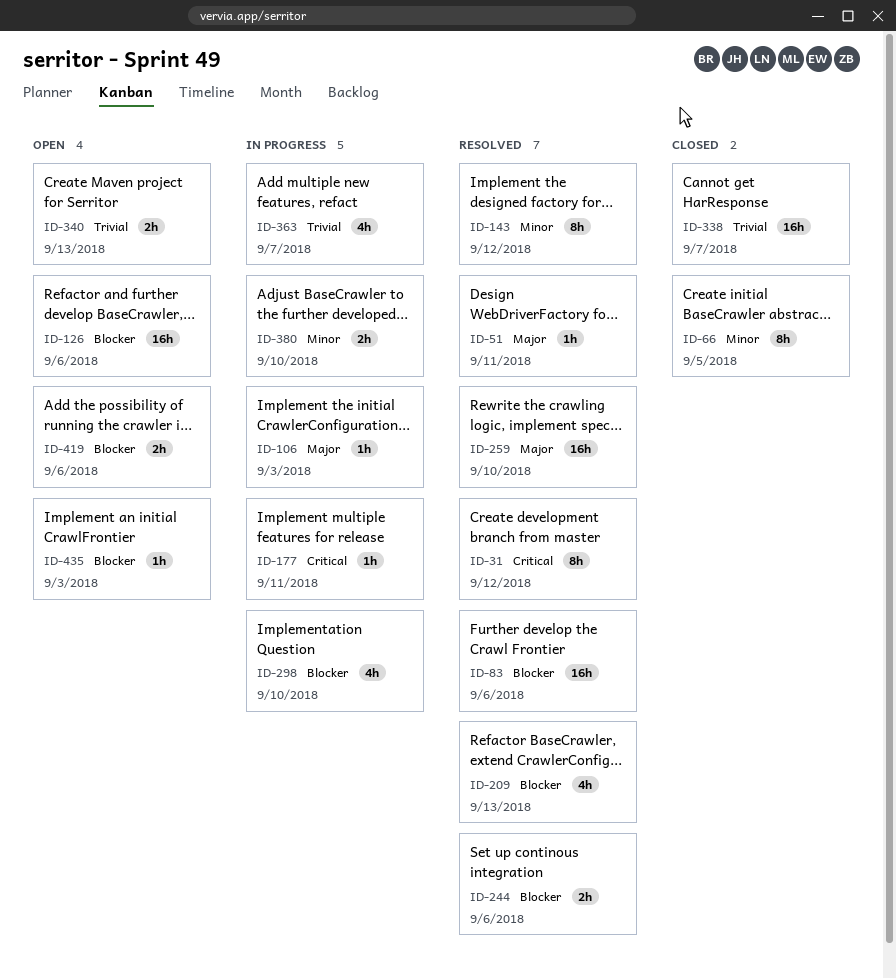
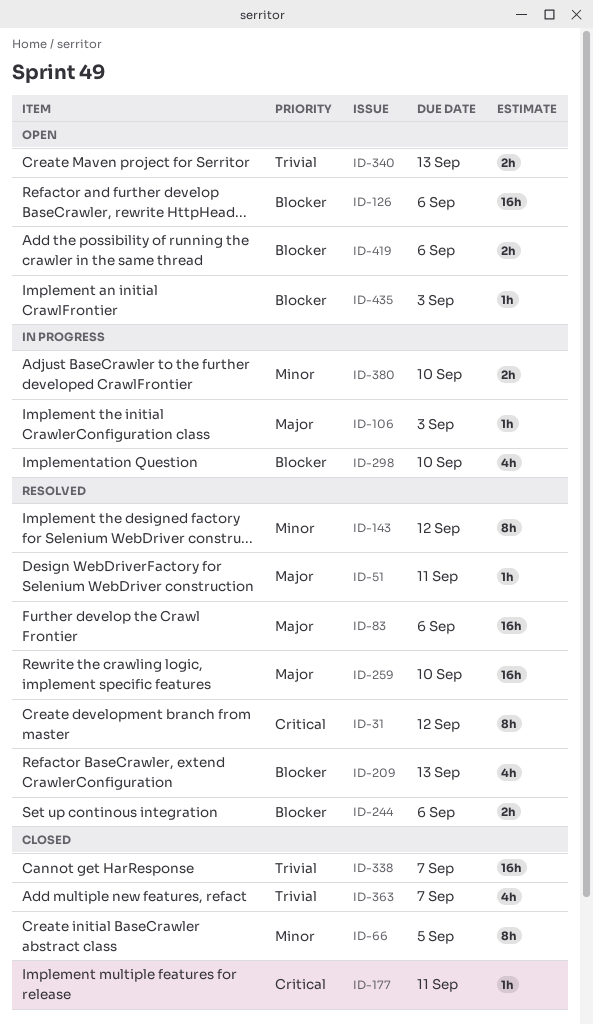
ID-83, priority: Blocker -> Major
ID-177, status: In progress -> Closed
ID-363, status: In progress -> Closed

